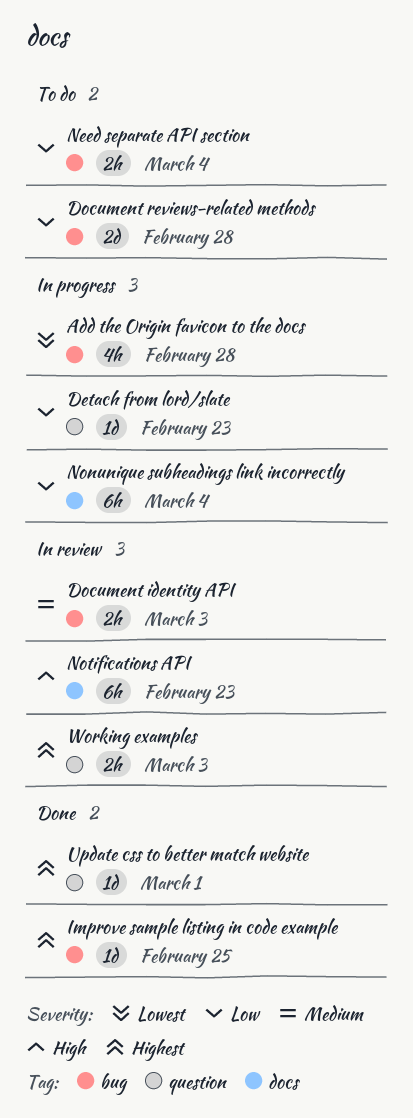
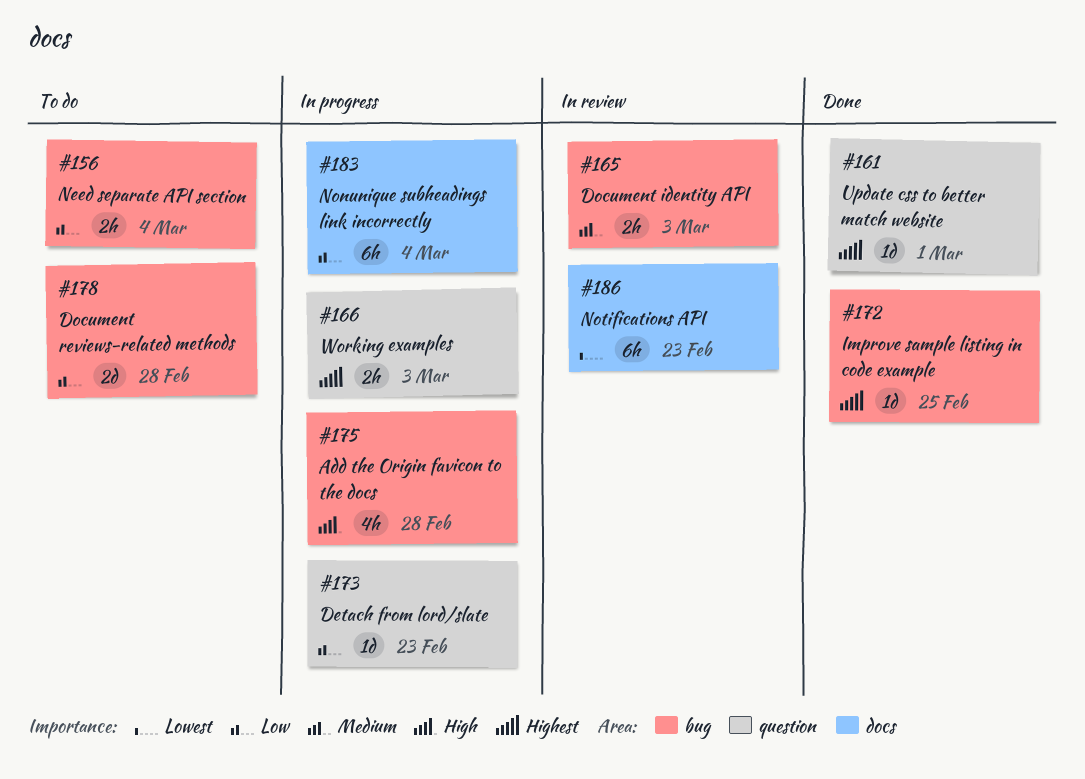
Add the Origin favicon to the docs, priority: Lowest -> High
Notifications API, priority: High -> Lowest
Working examples, status: In review -> In progress

